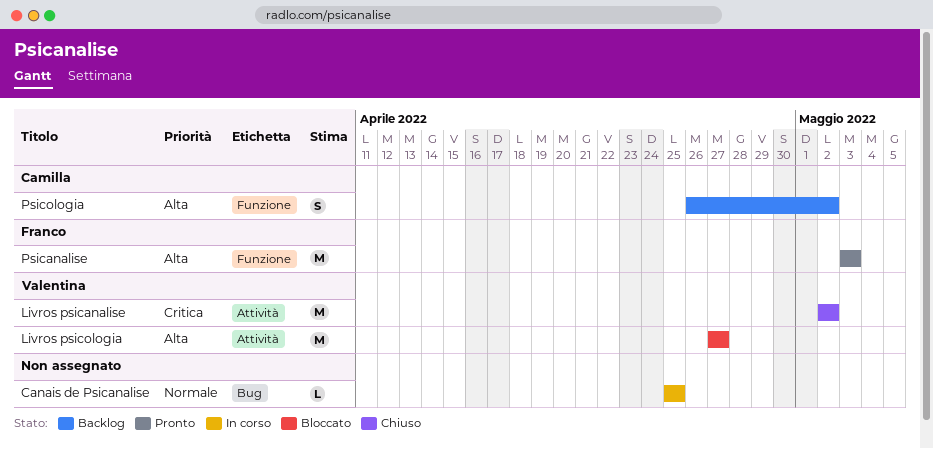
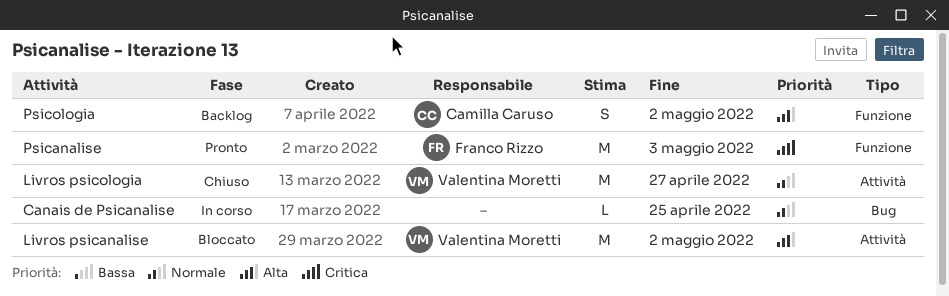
Livros psicanalise, status: Chiuso -> Bloccato
Livros psicanalise, priority: Critica -> Alta
Livros psicologia, status: Bloccato -> Chiuso
Livros psicologia, priority: Alta -> Normale
Psicanalise, priority: Alta -> Critica

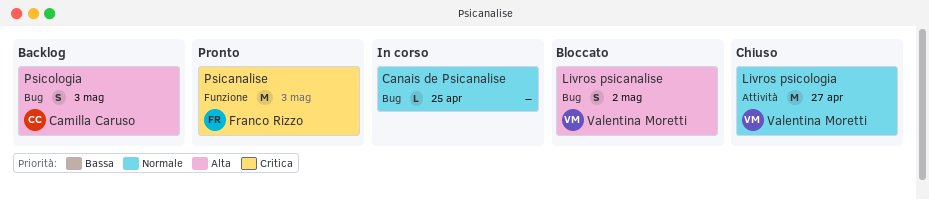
Livros psicanalise, label: Attività -> Bug
Livros psicanalise, estimate: M -> S
Psicologia, label: Funzione -> Bug
Psicologia, due: May 2 -> May 3

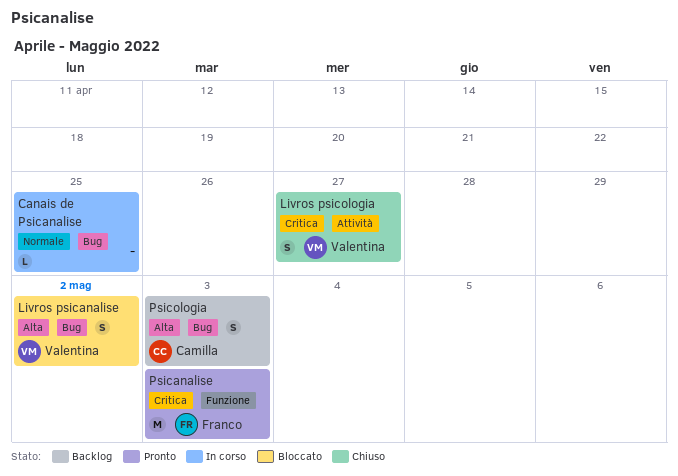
Livros psicologia, priority: Normale -> Critica
Livros psicologia, estimate: M -> S

